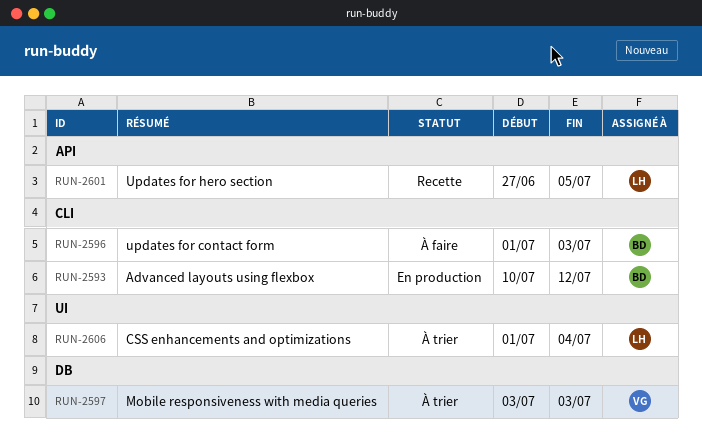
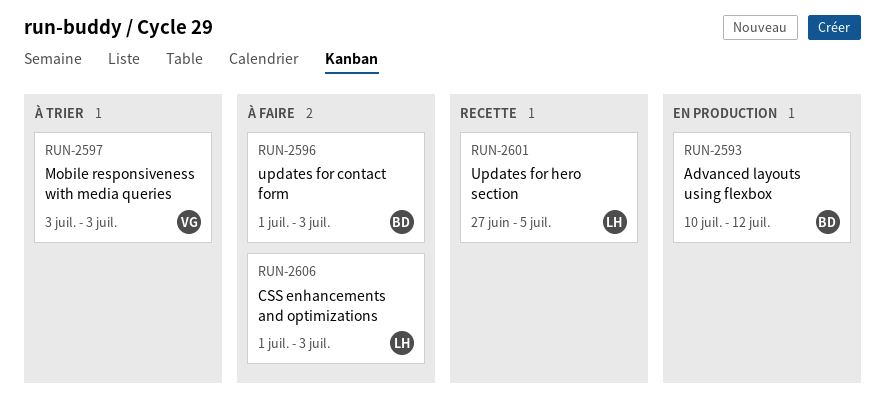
RUN-2606, status: À trier -> À faire
RUN-2606, due: Jul 4 -> Jul 3

